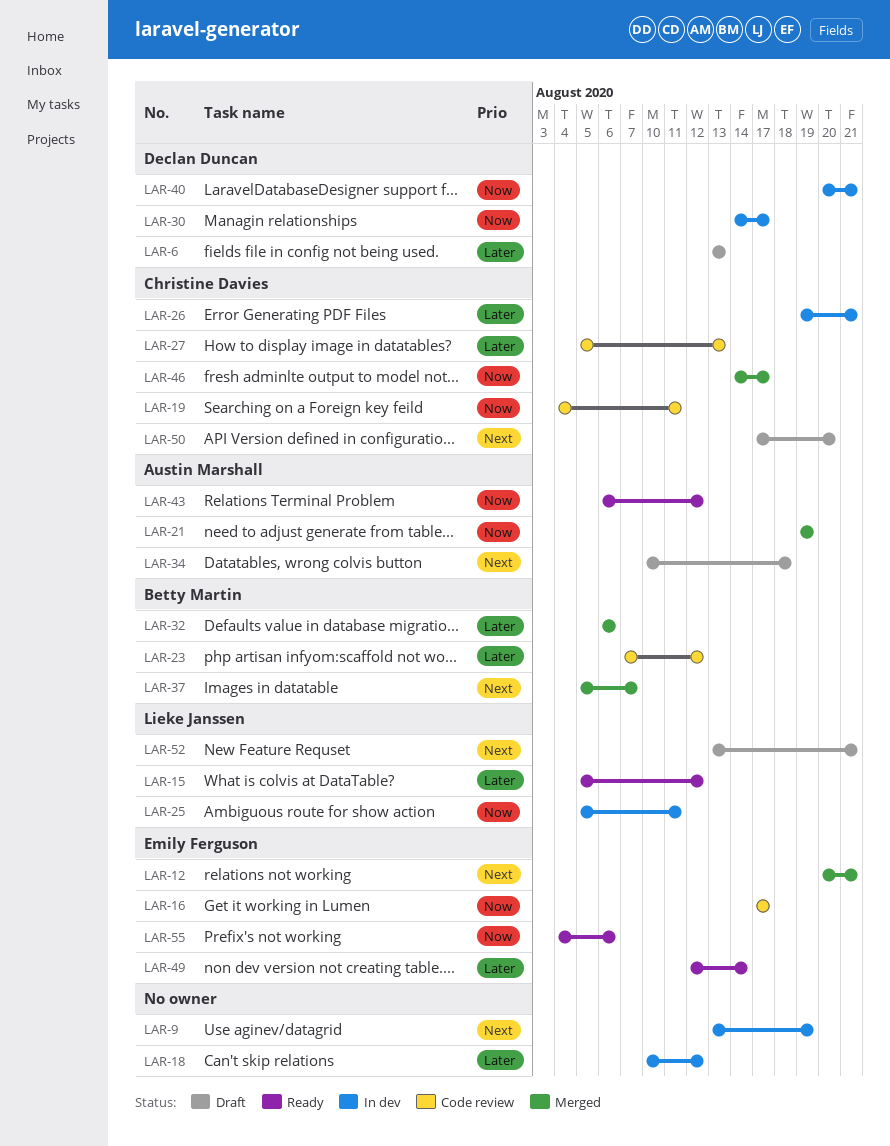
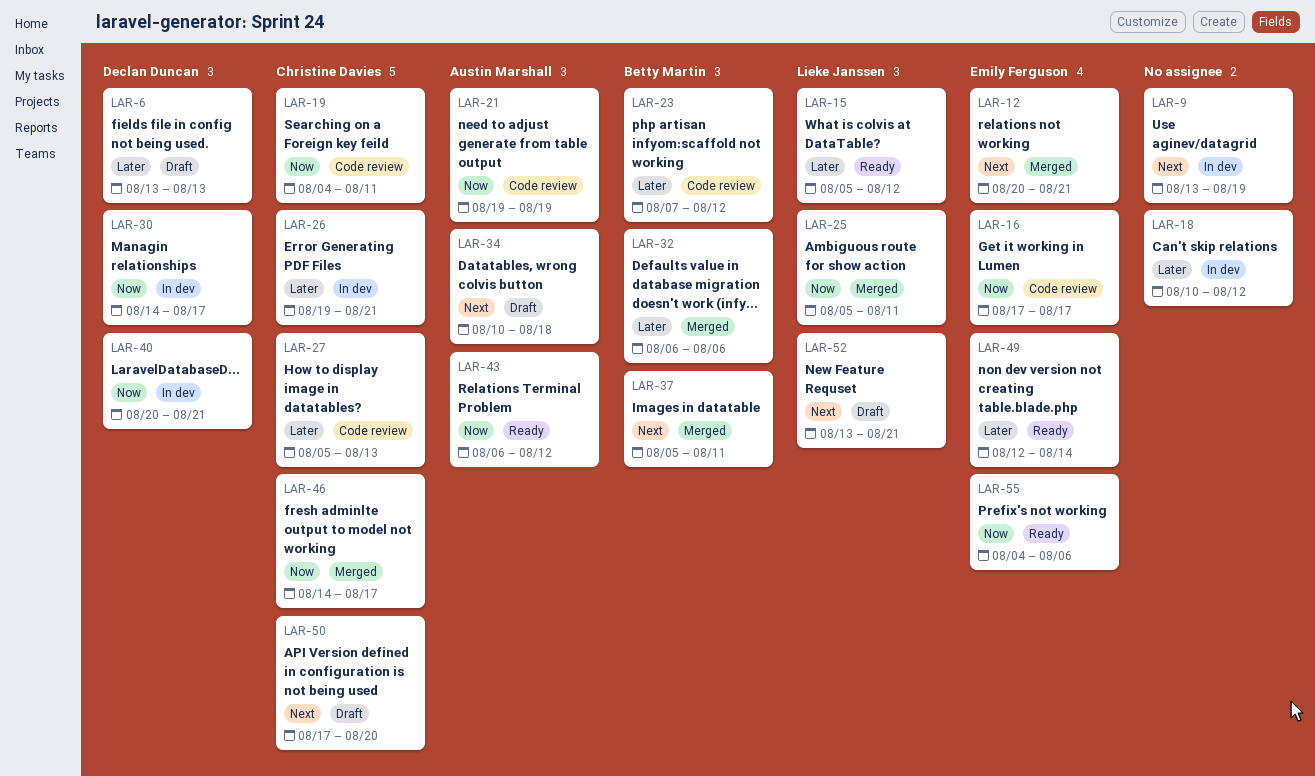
LAR-21, status: Merged -> Code review
LAR-25, status: In dev -> Merged
LAR-37, due: Aug 7 -> Aug 11

